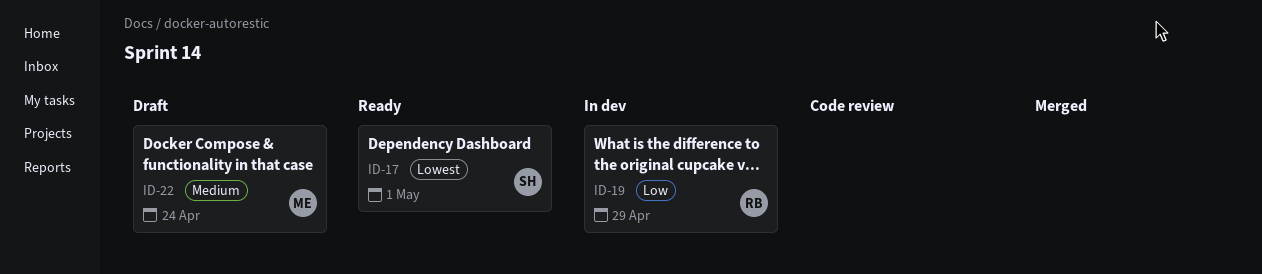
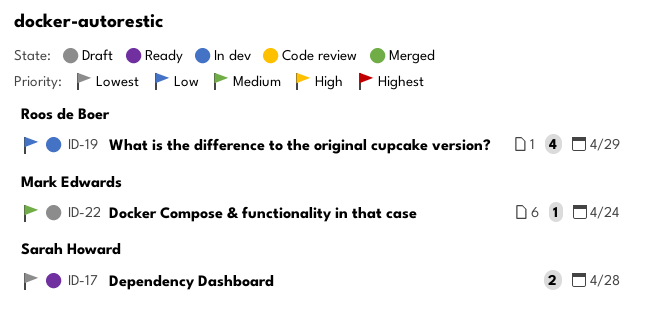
ID-17, due: May 1 -> Apr 28

